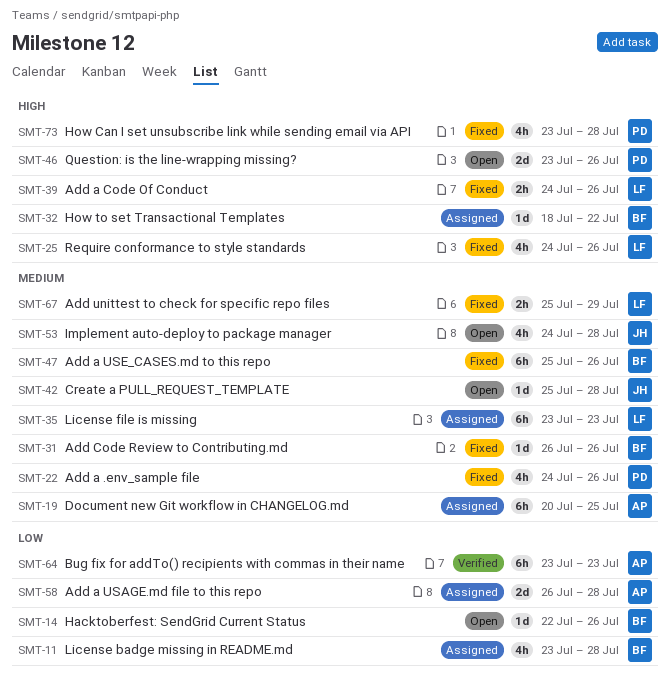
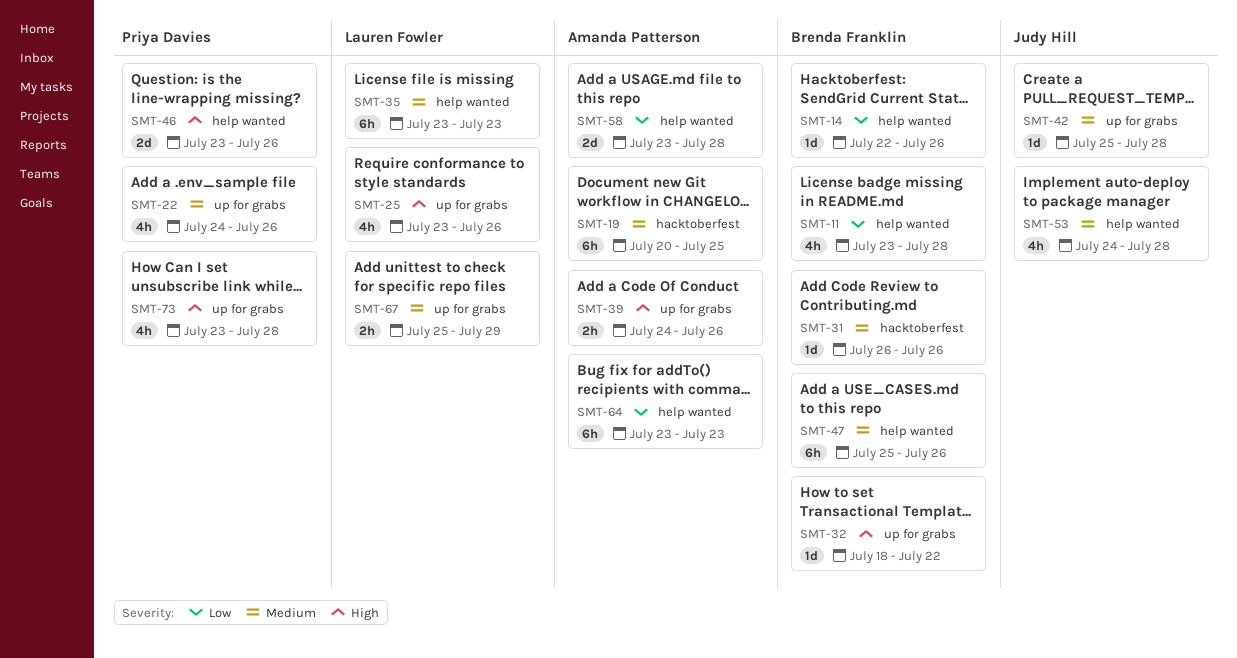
SMT-25, start: Jul 24 -> Jul 23
SMT-39, owner: Lauren Fowler -> Amanda Patterson
SMT-58, start: Jul 26 -> Jul 23

